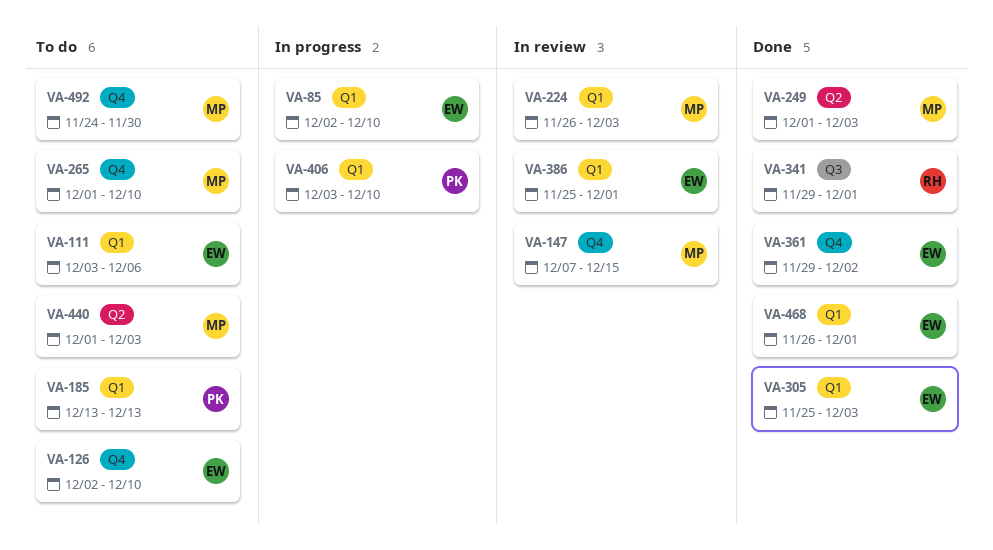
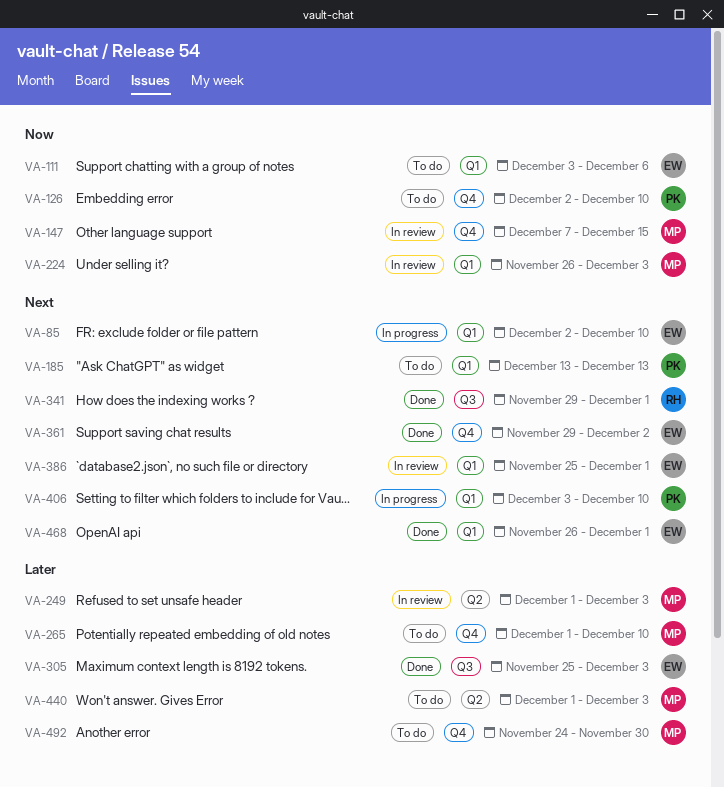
VA-126, owner: EW -> PK
VA-249, status: Done -> In review
VA-305, label: Q1 -> Q3

